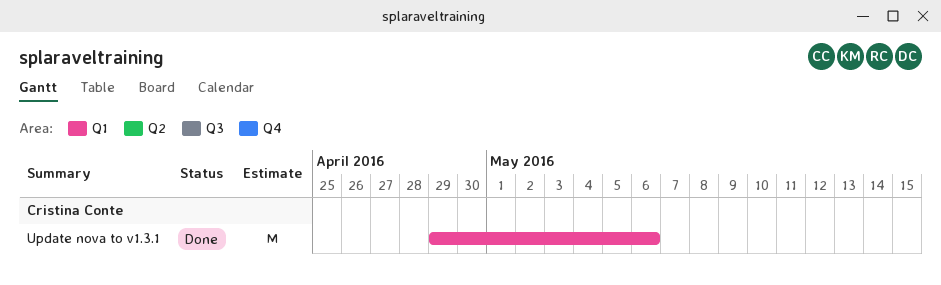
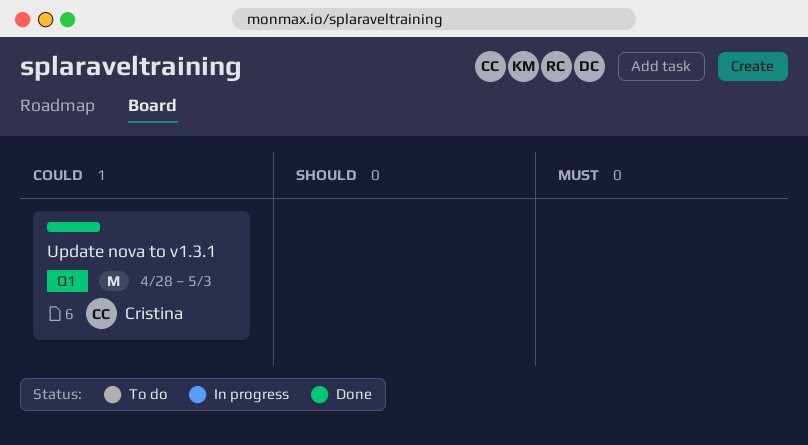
Update nova to v1.3.1, start: Apr 29 -> Apr 28
Update nova to v1.3.1, due: May 6 -> May 3

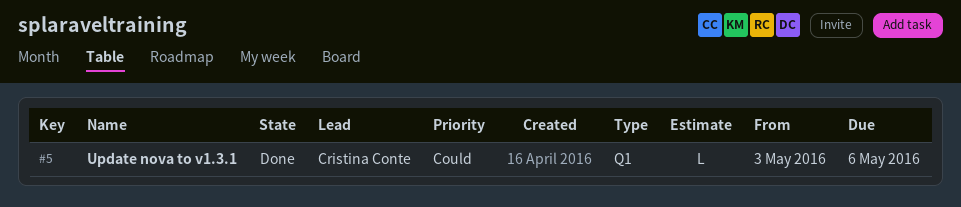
Update nova to v1.3.1, estimate: M -> L
Update nova to v1.3.1, start: Apr 28 -> May 3
Update nova to v1.3.1, due: May 3 -> May 6

